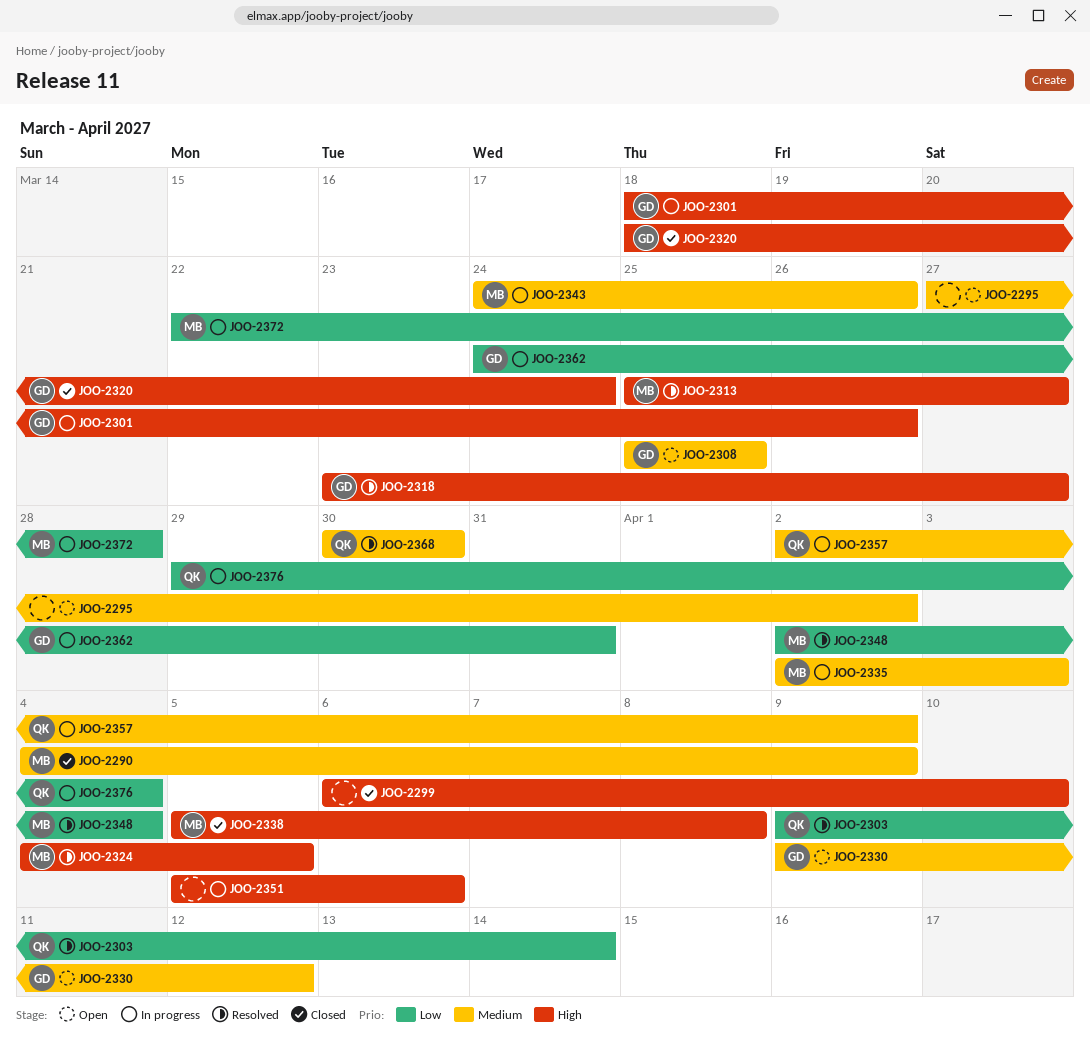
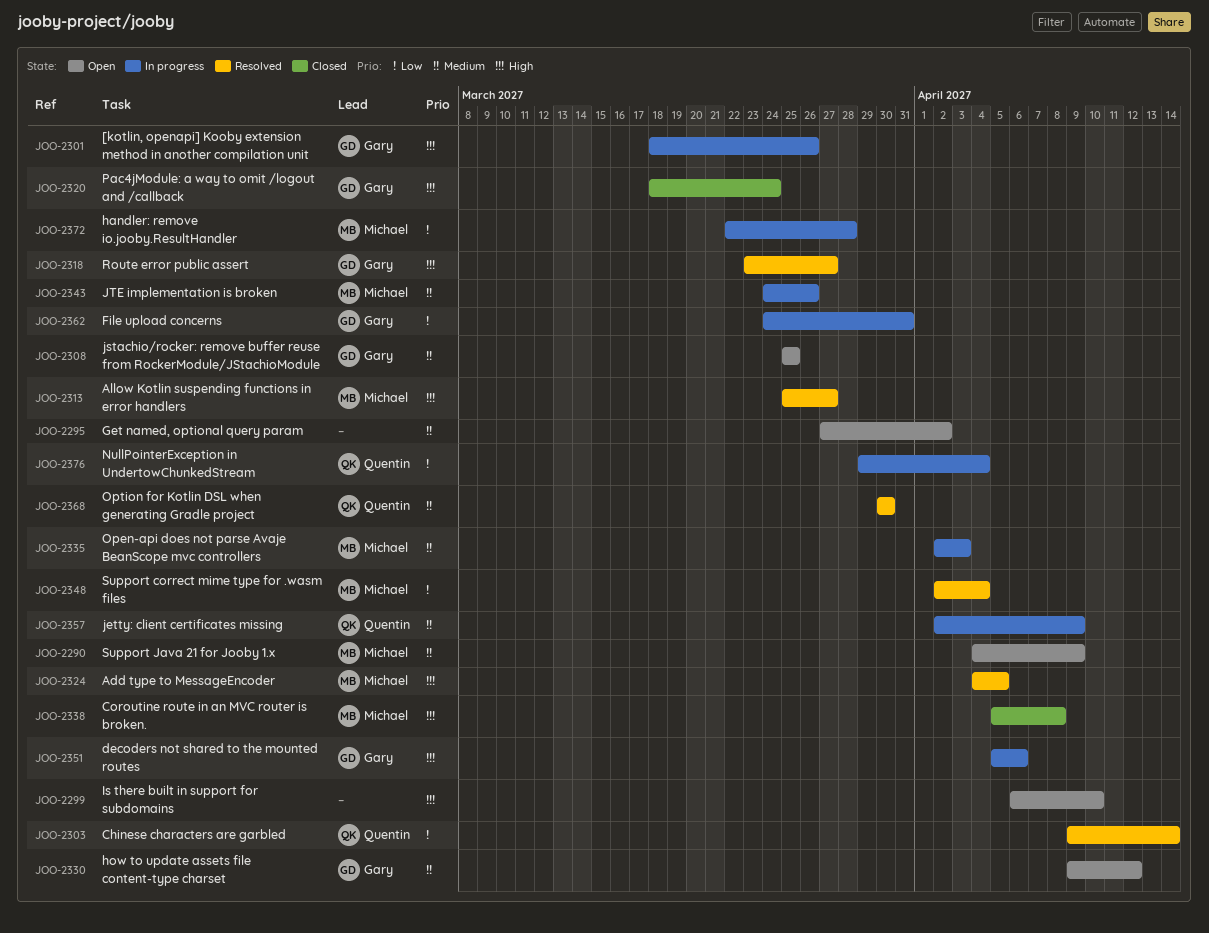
JOO-2290, status: Closed -> Open
JOO-2299, status: Closed -> Open
JOO-2351, owner: none -> Gary

